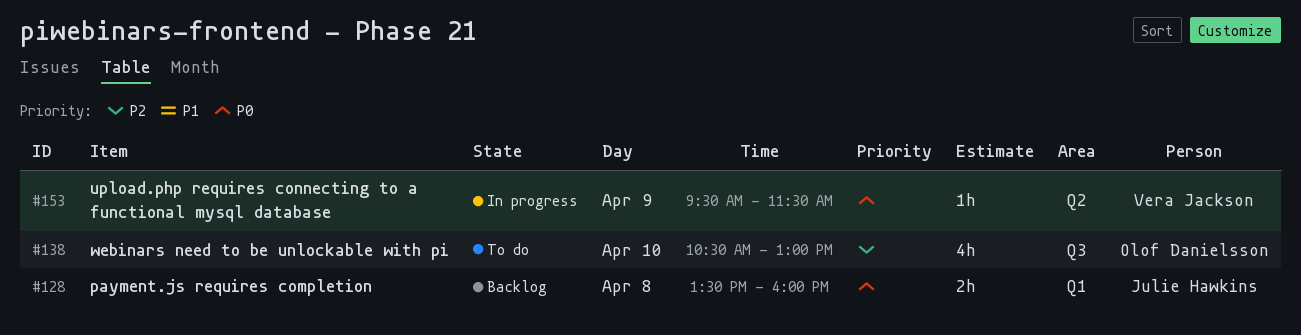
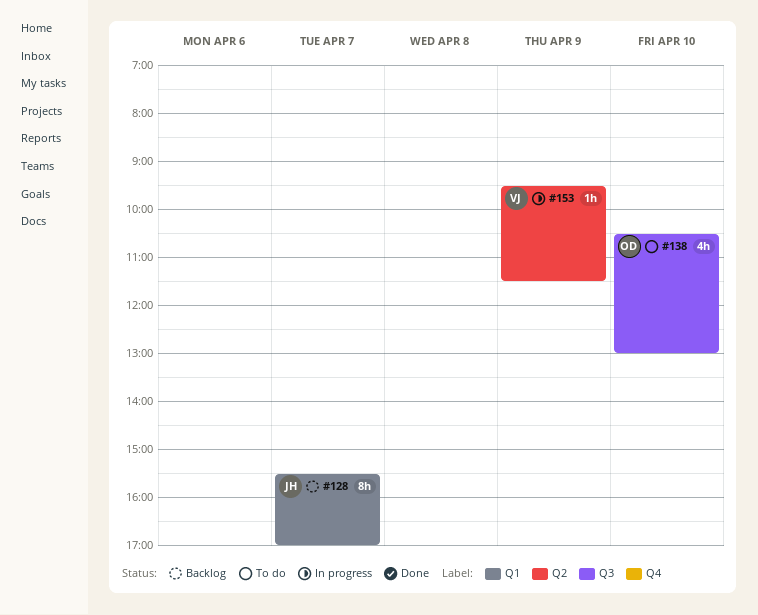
#128, estimate: 2h -> 8h
#128, day: Apr 8 -> Apr 7
#128, begins: 13:30 -> 15:30
#128, ends: 16:00 -> 17:00

